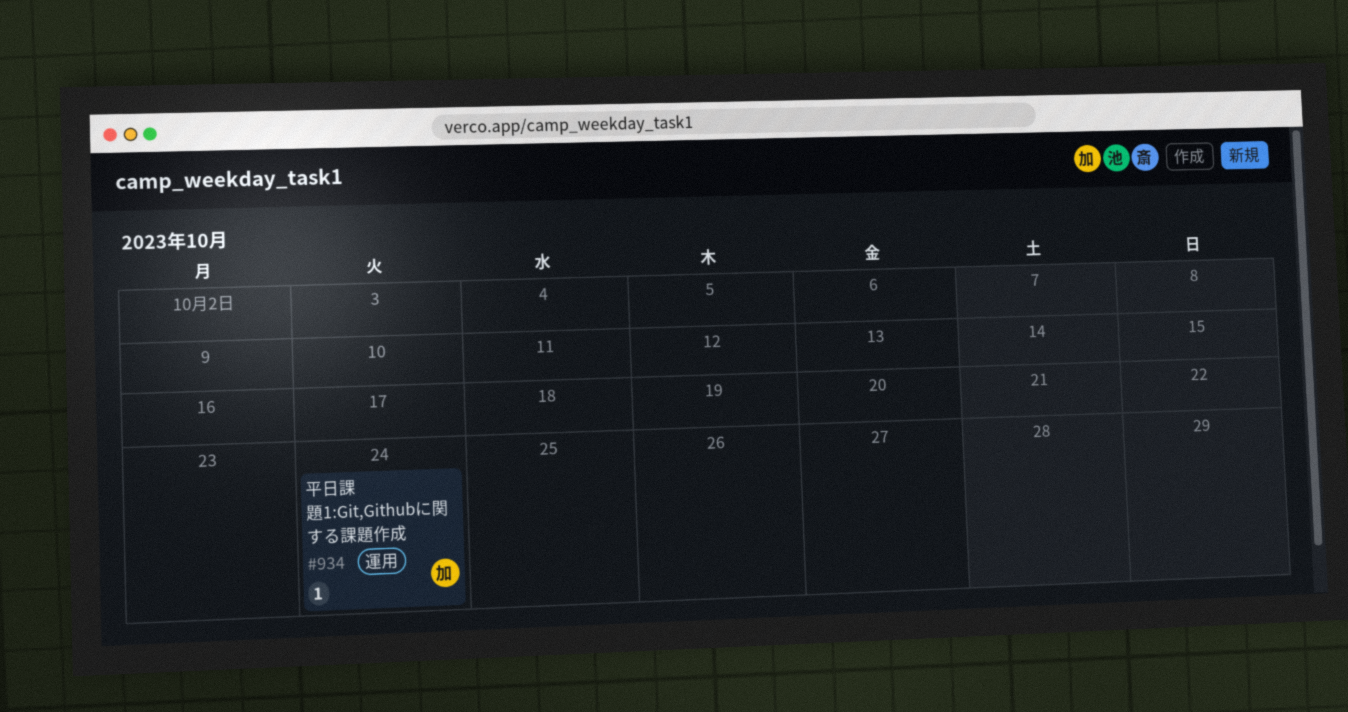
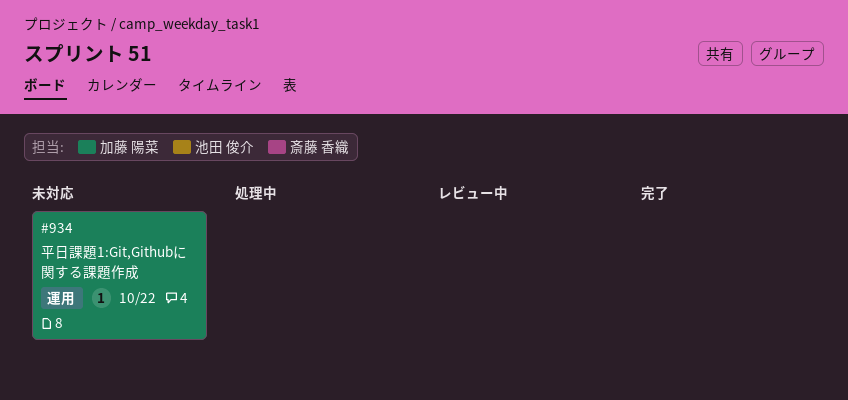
#934, due: Oct 24 -> Oct 22

